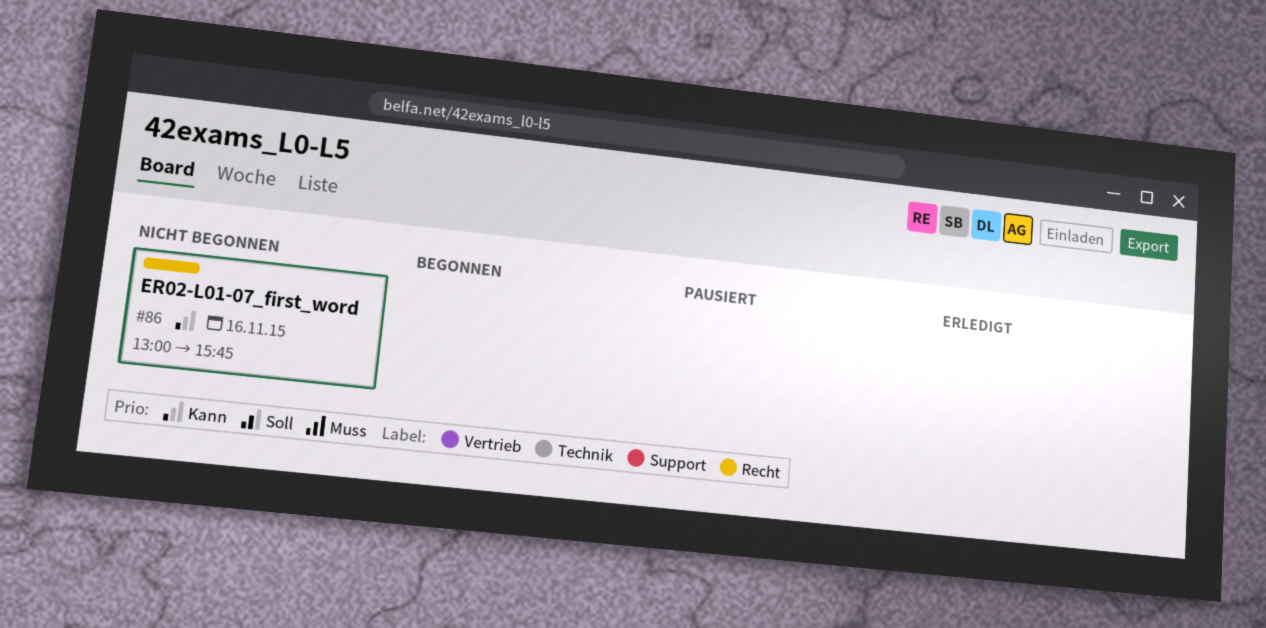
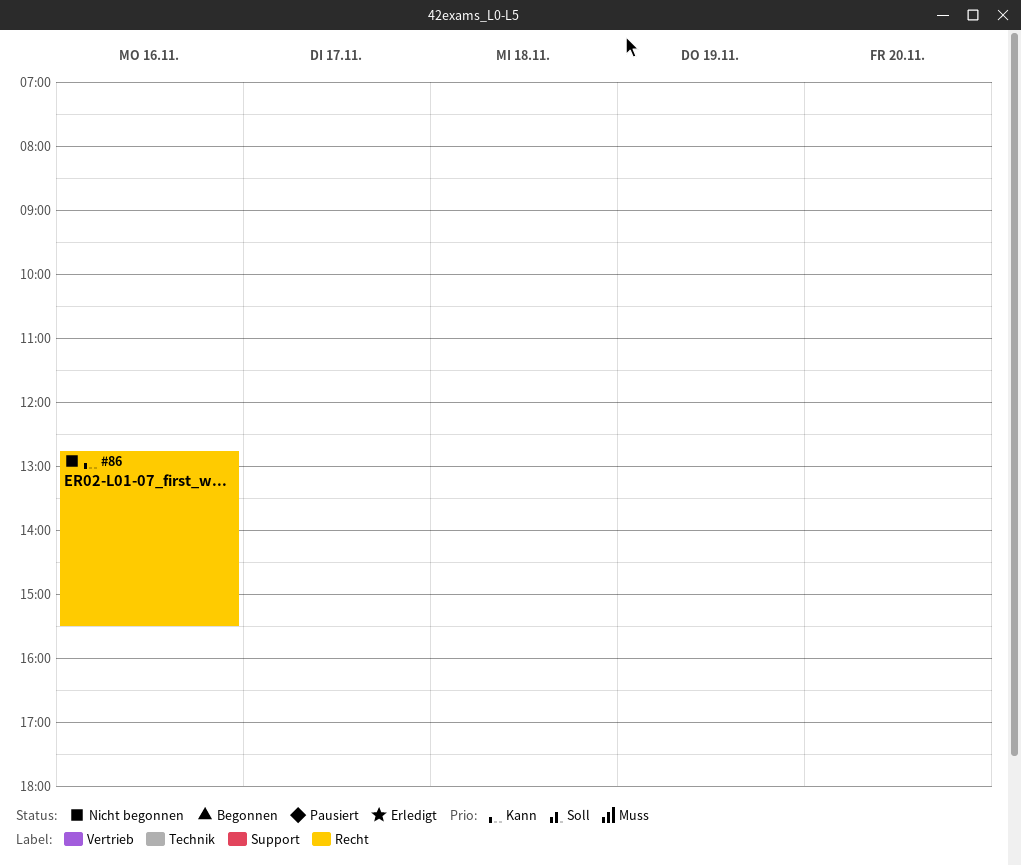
#86, begins: 13:00 -> 12:45
#86, ends: 15:45 -> 15:30

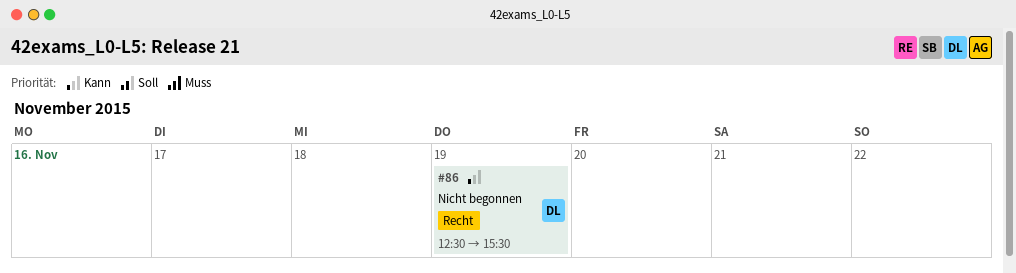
#86, day: Nov 16 -> Nov 19
#86, begins: 12:45 -> 12:30

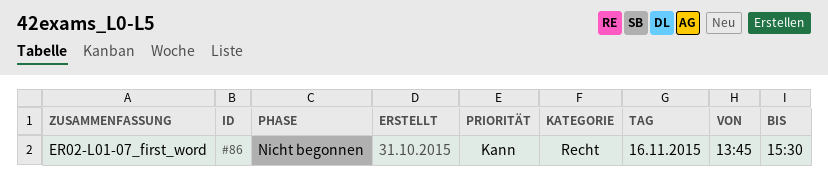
#86, day: Nov 19 -> Nov 16
#86, begins: 12:30 -> 13:45

